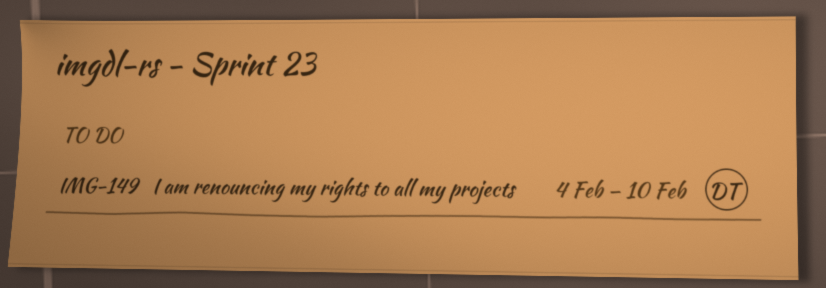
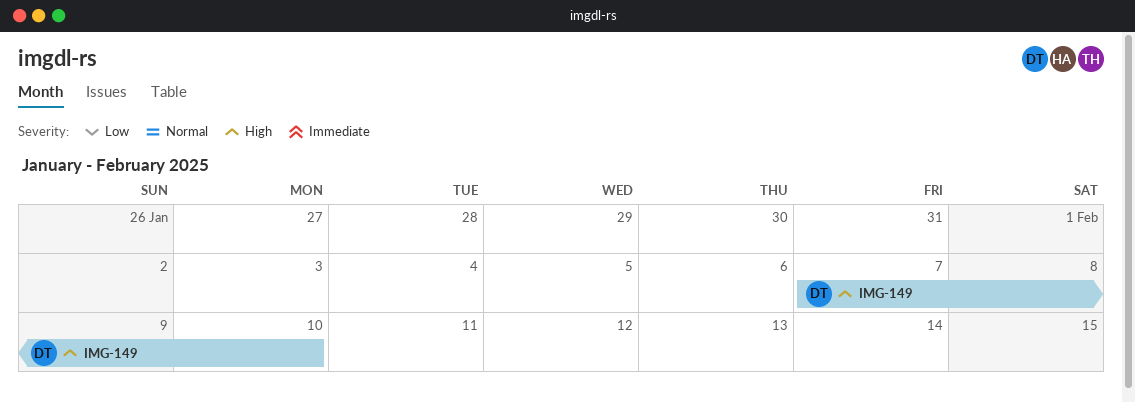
IMG-149, start: Feb 4 -> Feb 7

